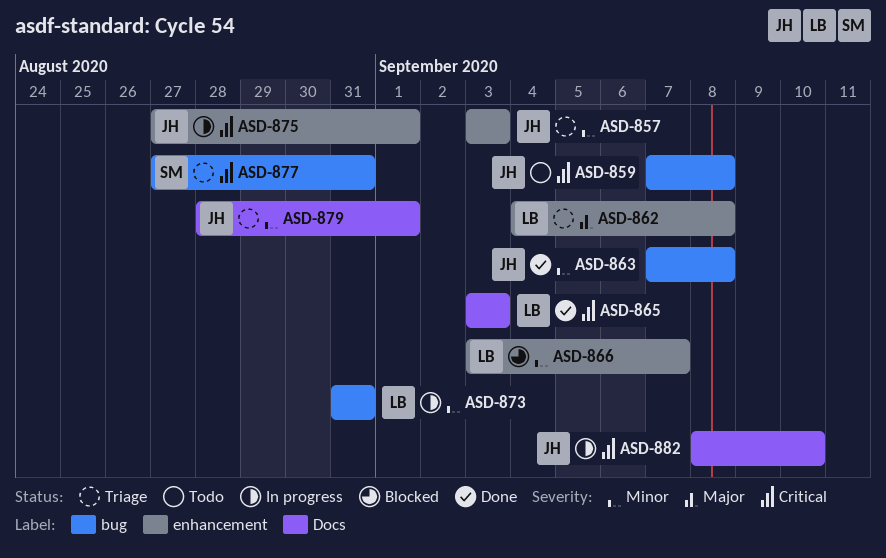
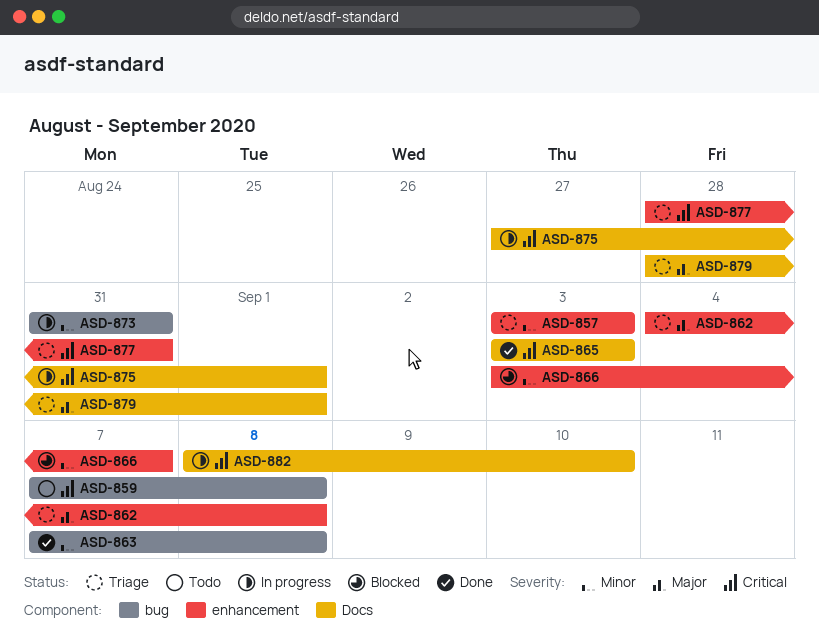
ASD-875, label: enhancement -> Docs
ASD-877, label: bug -> enhancement
ASD-877, start: Aug 27 -> Aug 28
ASD-879, priority: Minor -> Major

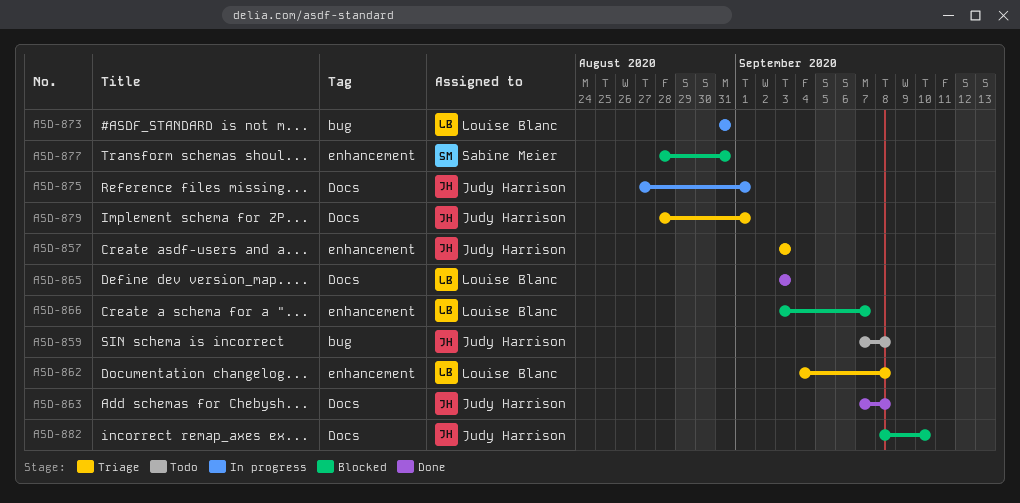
ASD-863, label: bug -> Docs
ASD-877, status: Triage -> Blocked
ASD-882, status: In progress -> Blocked

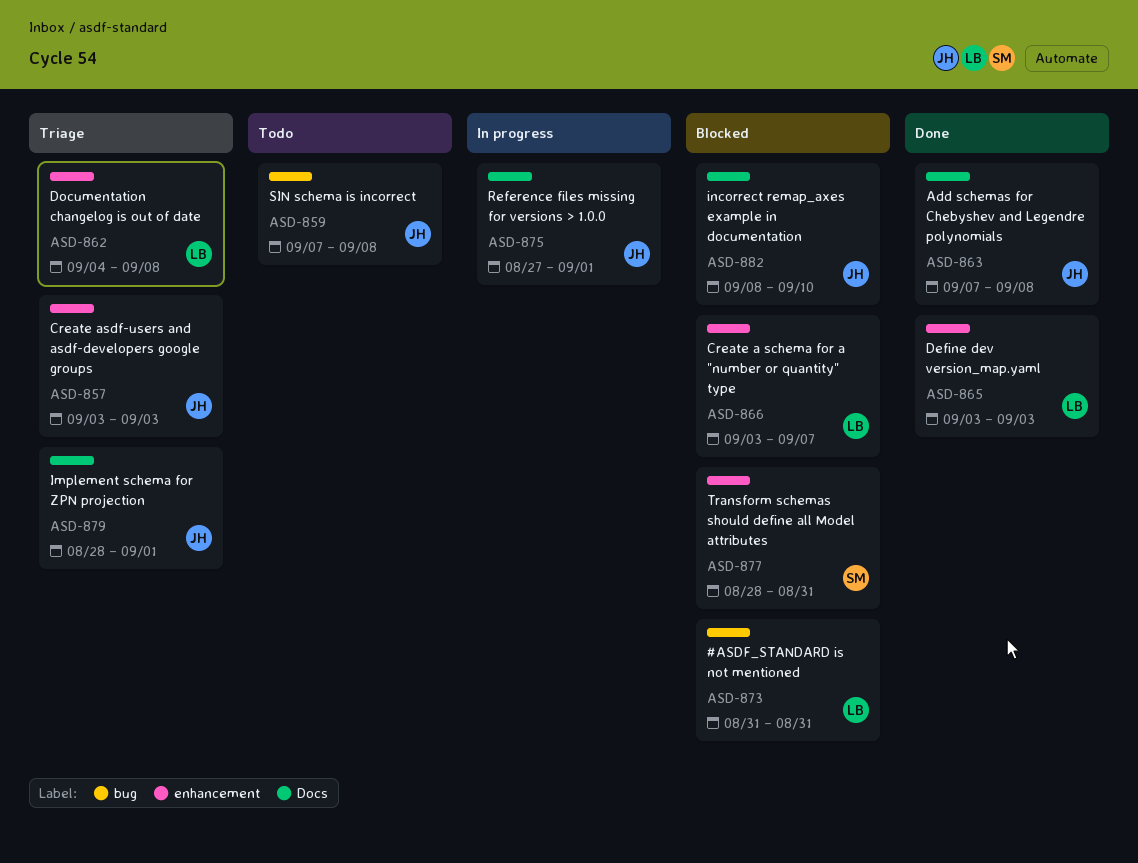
ASD-865, label: Docs -> enhancement
ASD-873, status: In progress -> Blocked

